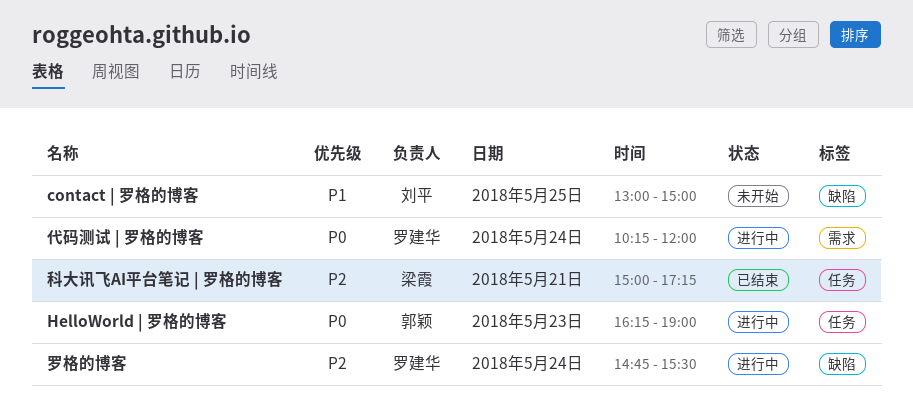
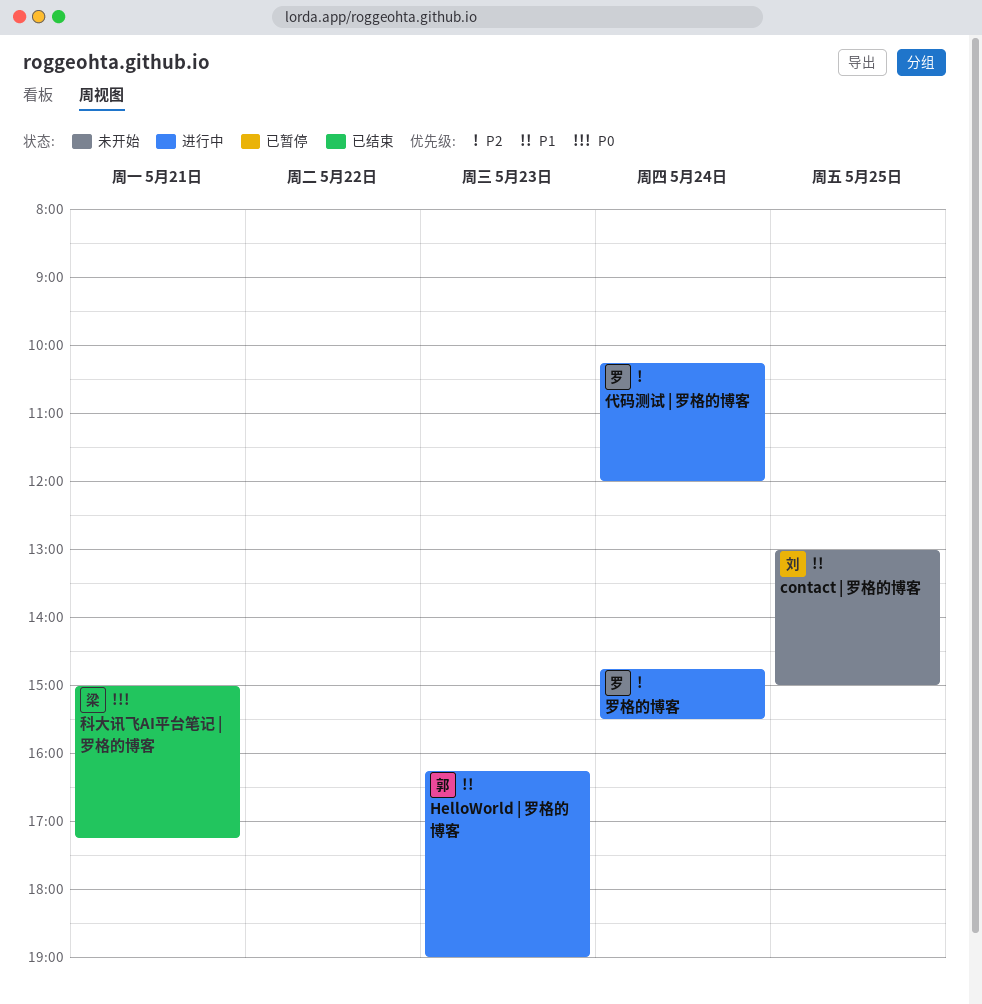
HelloWorld | 罗格的博客, priority: P0 -> P1
代码测试 | 罗格的博客, priority: P0 -> P2
科大讯飞AI平台笔记 | 罗格的博客, priority: P2 -> P0

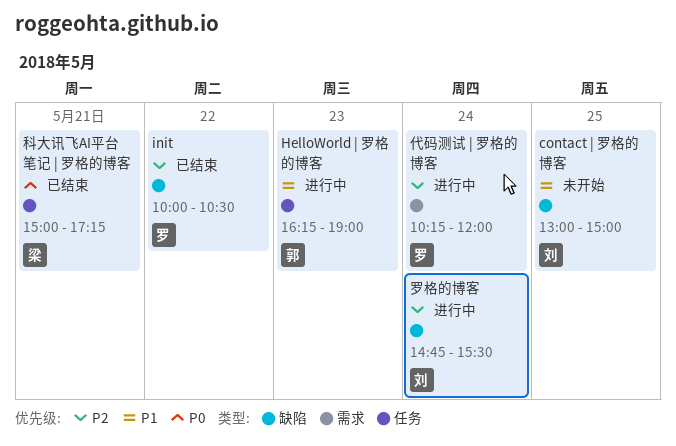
init: none -> present
罗格的博客, owner: 罗 -> 刘

